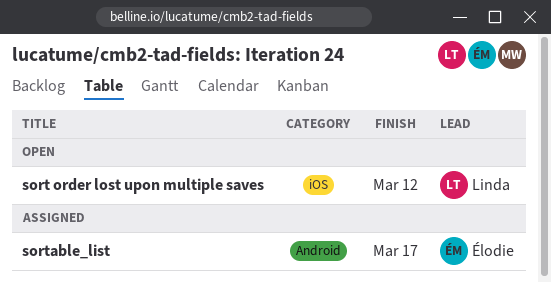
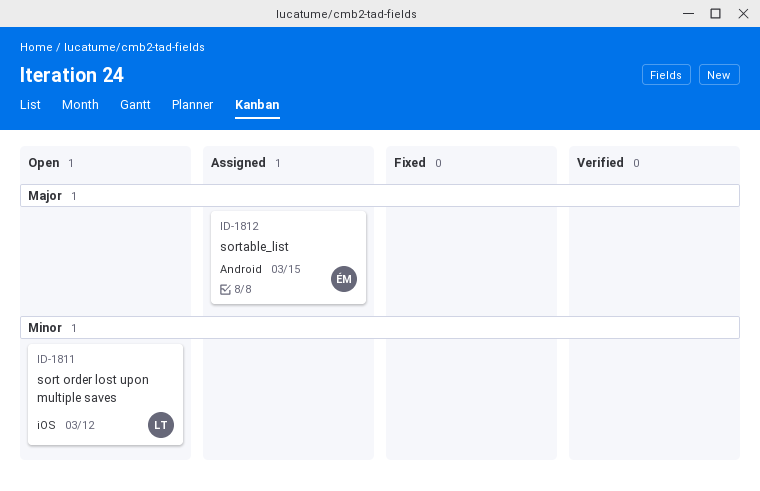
sortable_list, due: Mar 17 -> Mar 15

